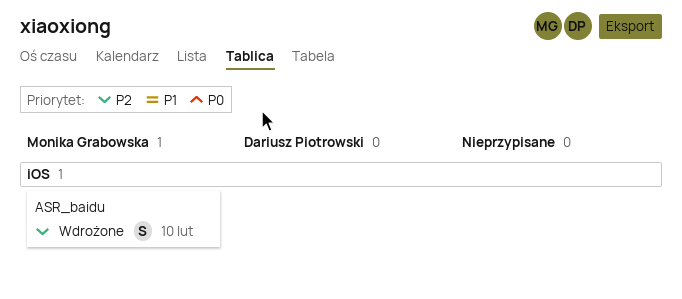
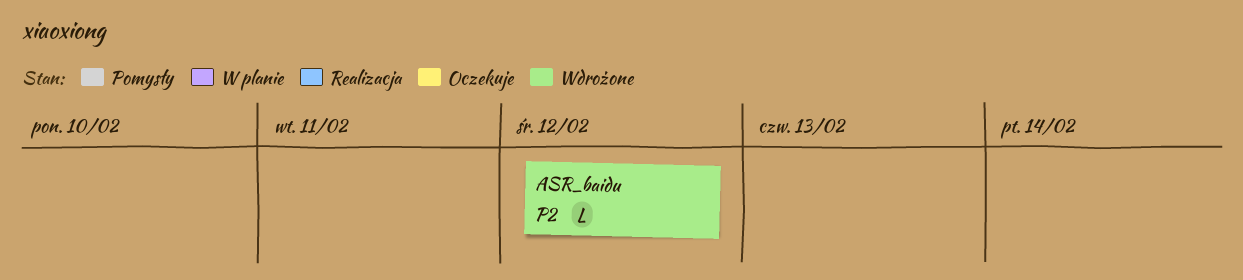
ASR_baidu, estimate: S -> L
ASR_baidu, due: Feb 10 -> Feb 12

